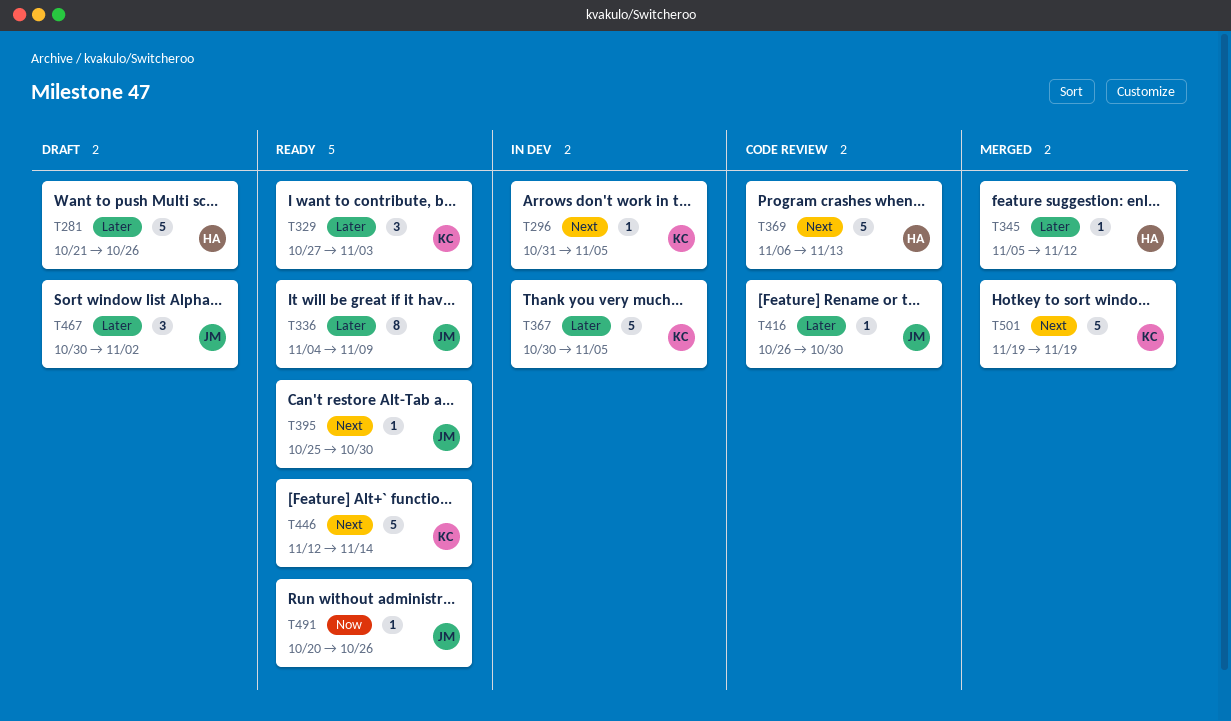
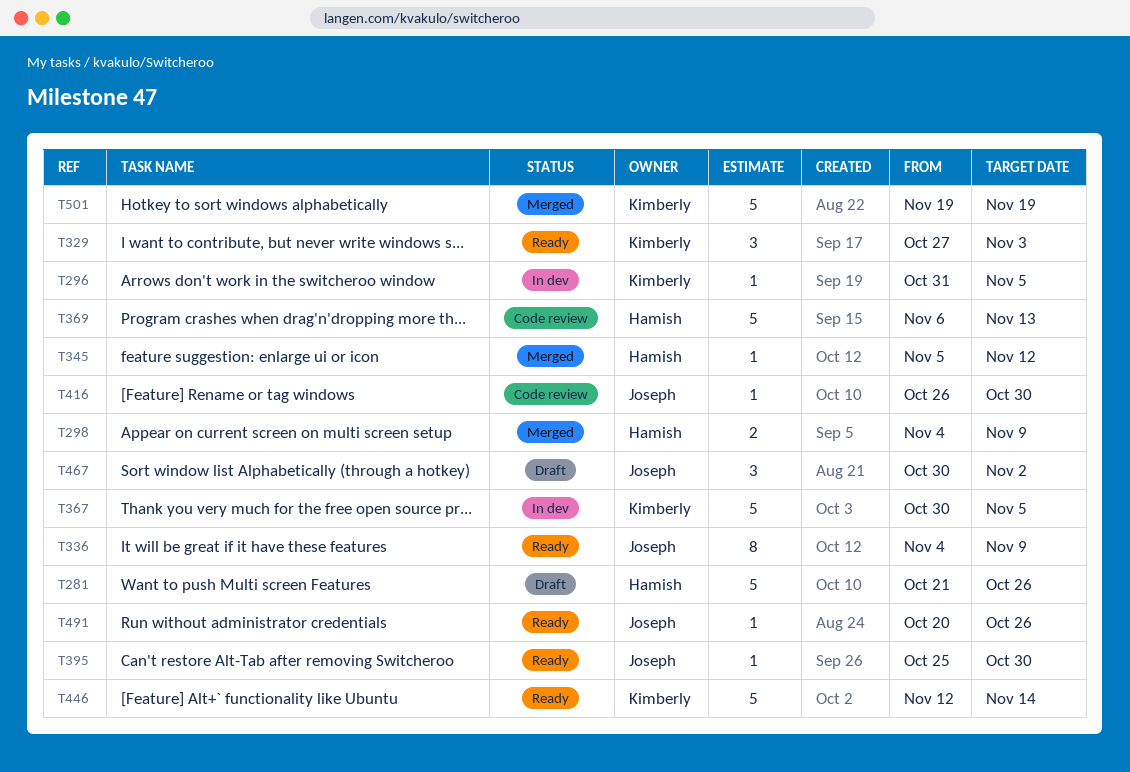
T298: none -> present

